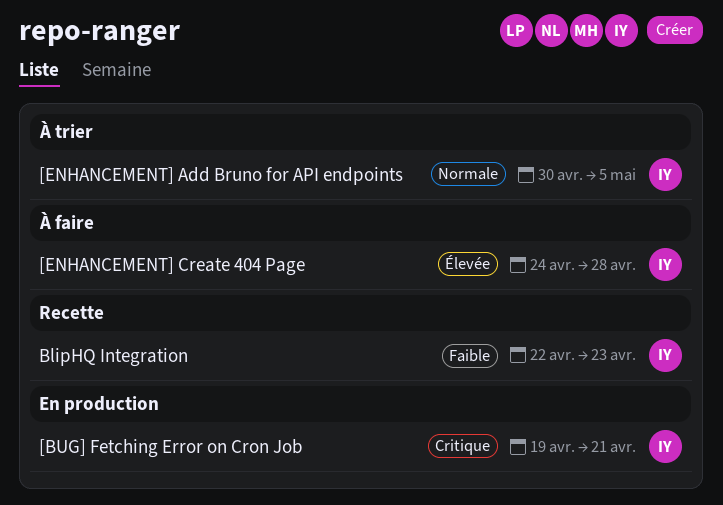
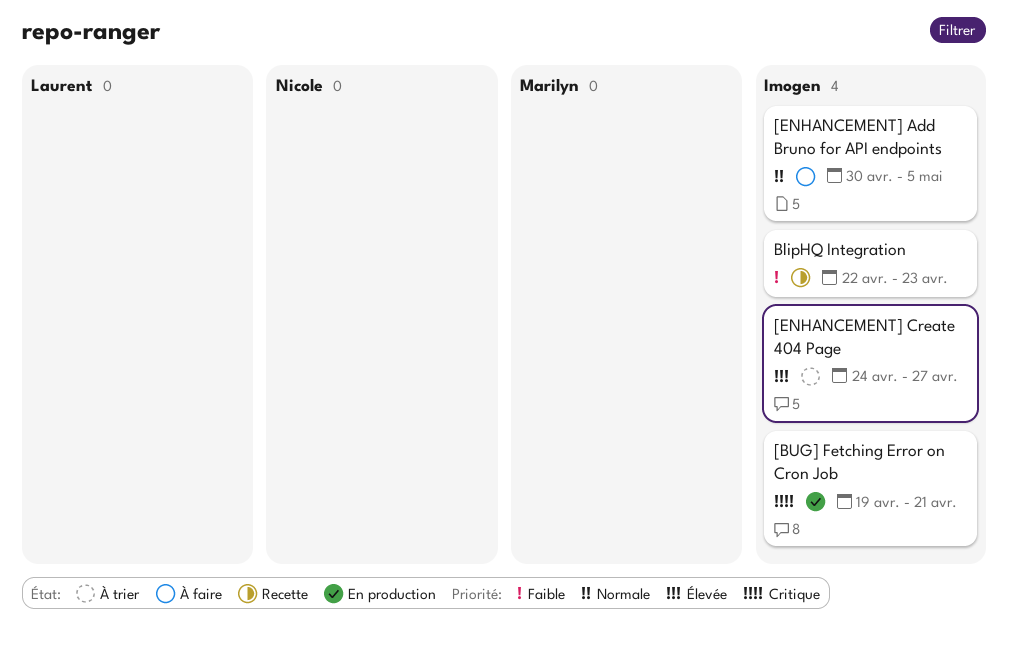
[ENHANCEMENT] Add Bruno for API endpoints, status: À trier -> À faire
[ENHANCEMENT] Create 404 Page, status: À faire -> À trier
[ENHANCEMENT] Create 404 Page, due: Apr 28 -> Apr 27

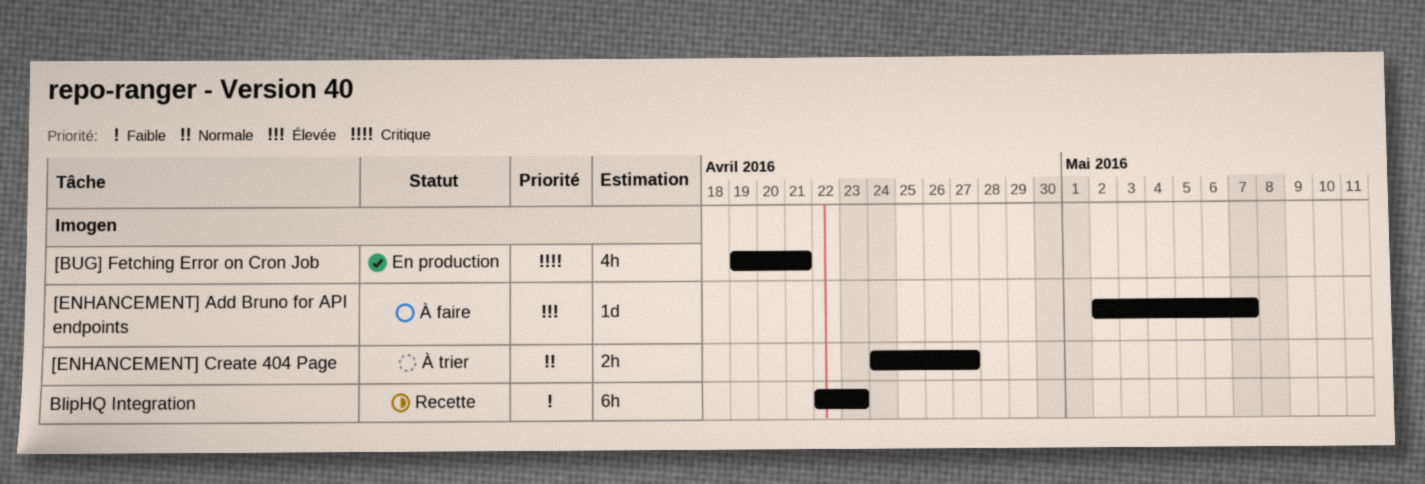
[ENHANCEMENT] Add Bruno for API endpoints, priority: Normale -> Élevée
[ENHANCEMENT] Add Bruno for API endpoints, start: Apr 30 -> May 2
[ENHANCEMENT] Add Bruno for API endpoints, due: May 5 -> May 7
[ENHANCEMENT] Create 404 Page, priority: Élevée -> Normale

